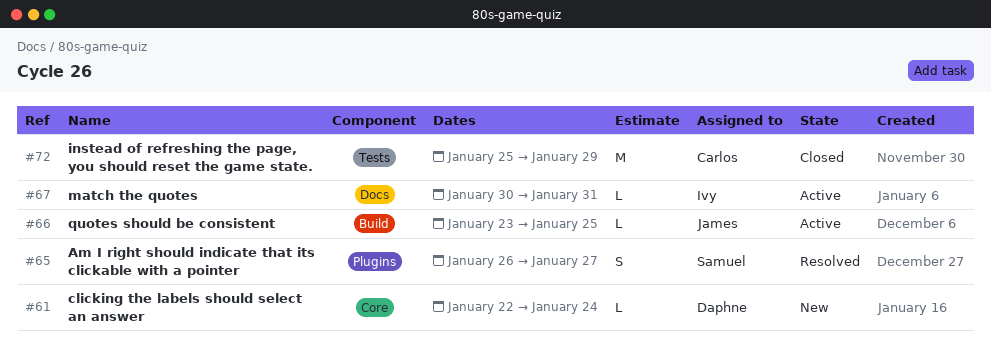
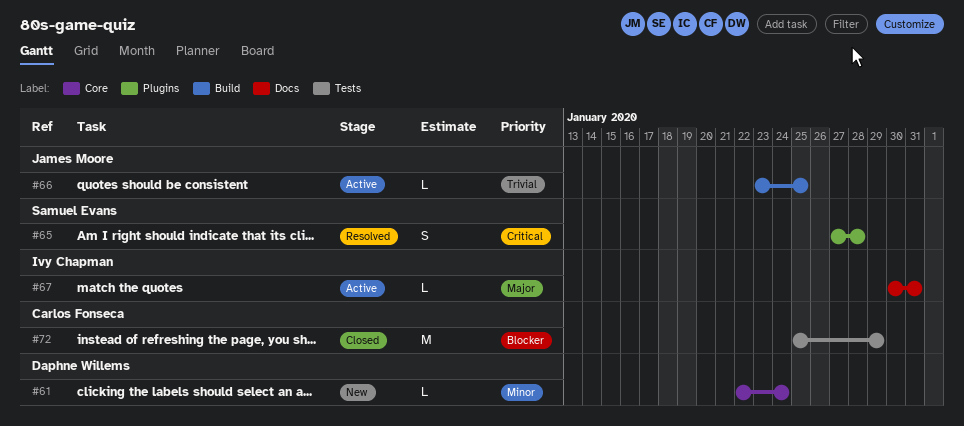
#65, start: Jan 26 -> Jan 27
#65, due: Jan 27 -> Jan 28

